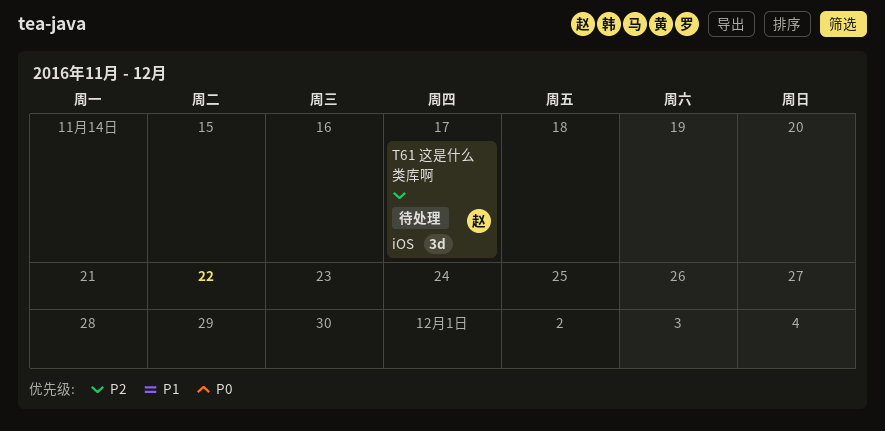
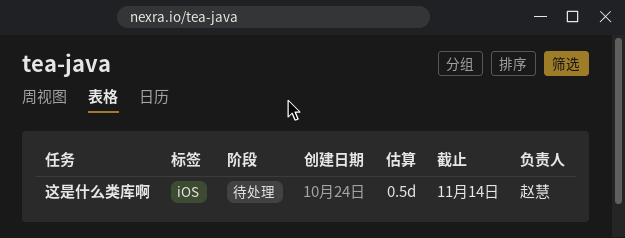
这是什么类库啊, estimate: 3d -> 0.5d
这是什么类库啊, due: Nov 17 -> Nov 14

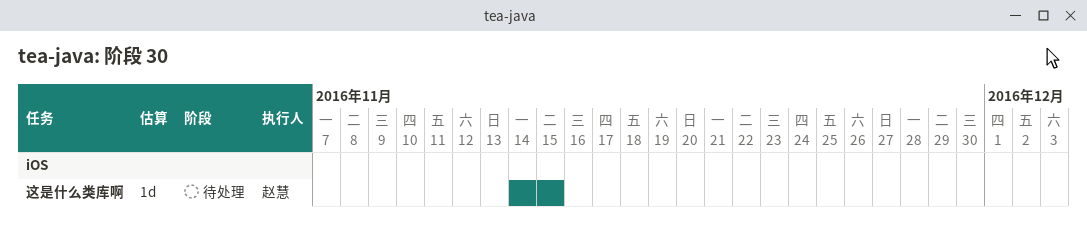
这是什么类库啊, estimate: 0.5d -> 1d
这是什么类库啊, due: Nov 14 -> Nov 15

